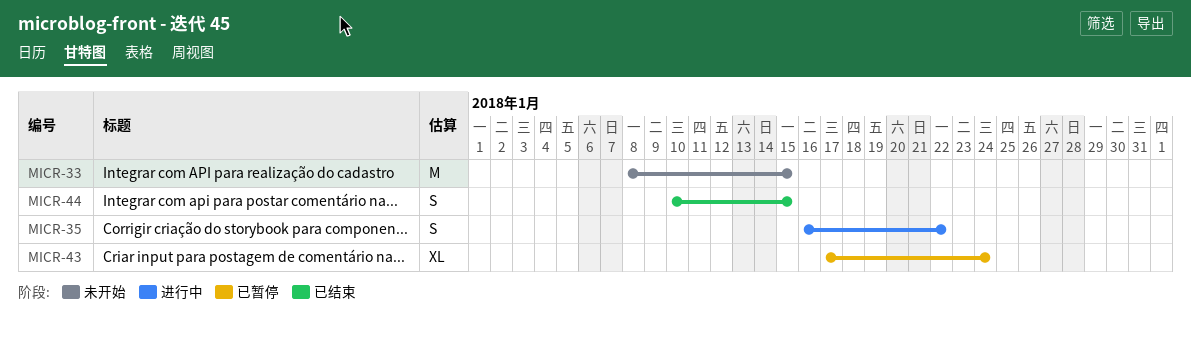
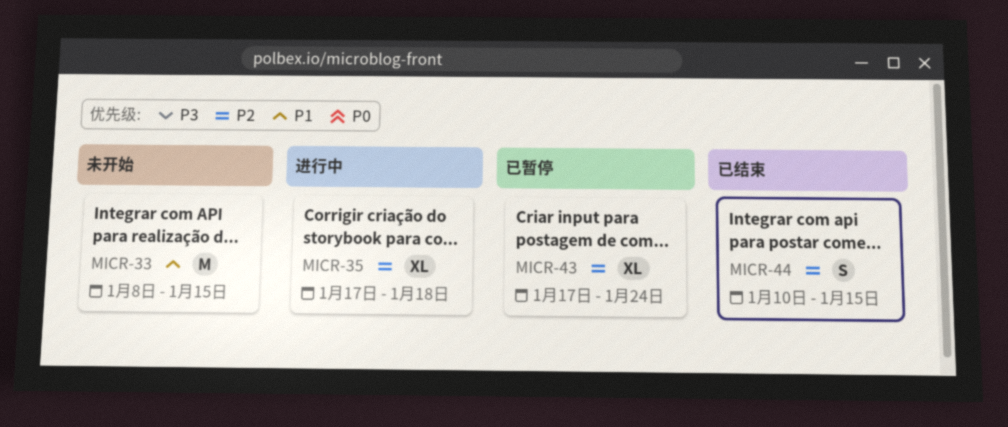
MICR-35, estimate: S -> XL
MICR-35, start: Jan 16 -> Jan 17
MICR-35, due: Jan 22 -> Jan 18

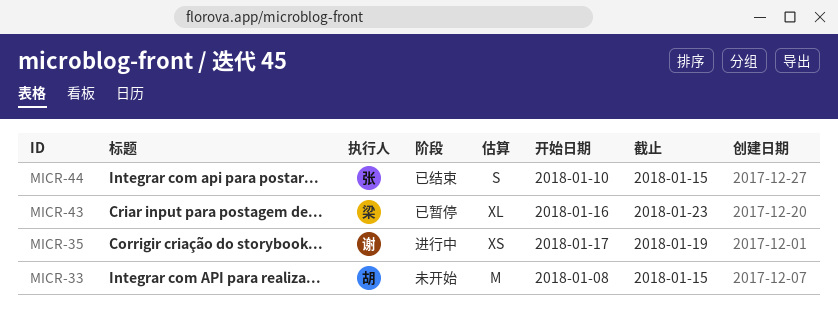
MICR-35, estimate: XL -> XS
MICR-35, due: Jan 18 -> Jan 19
MICR-43, start: Jan 17 -> Jan 16
MICR-43, due: Jan 24 -> Jan 23

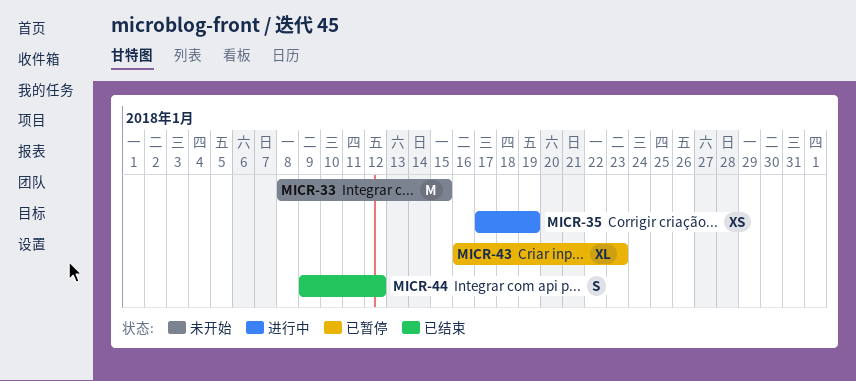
MICR-44, start: Jan 10 -> Jan 9
MICR-44, due: Jan 15 -> Jan 12

